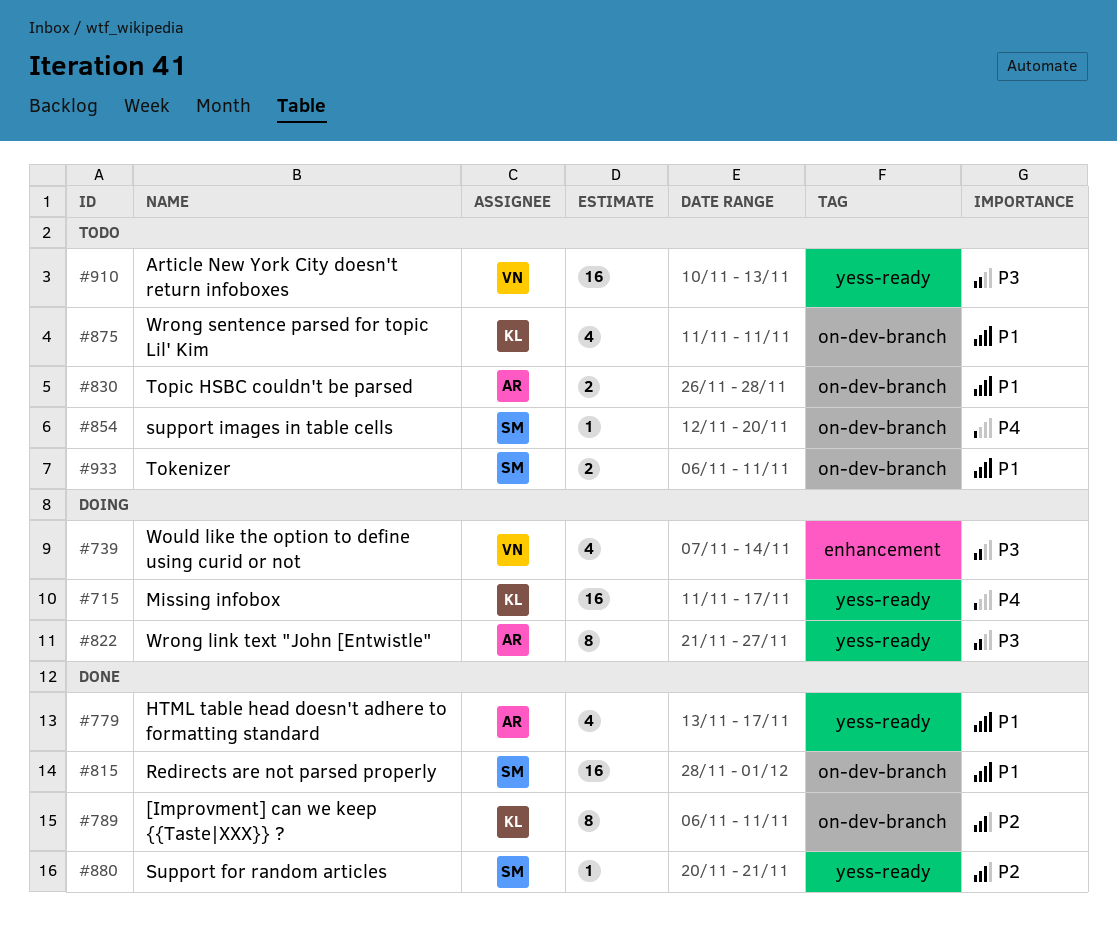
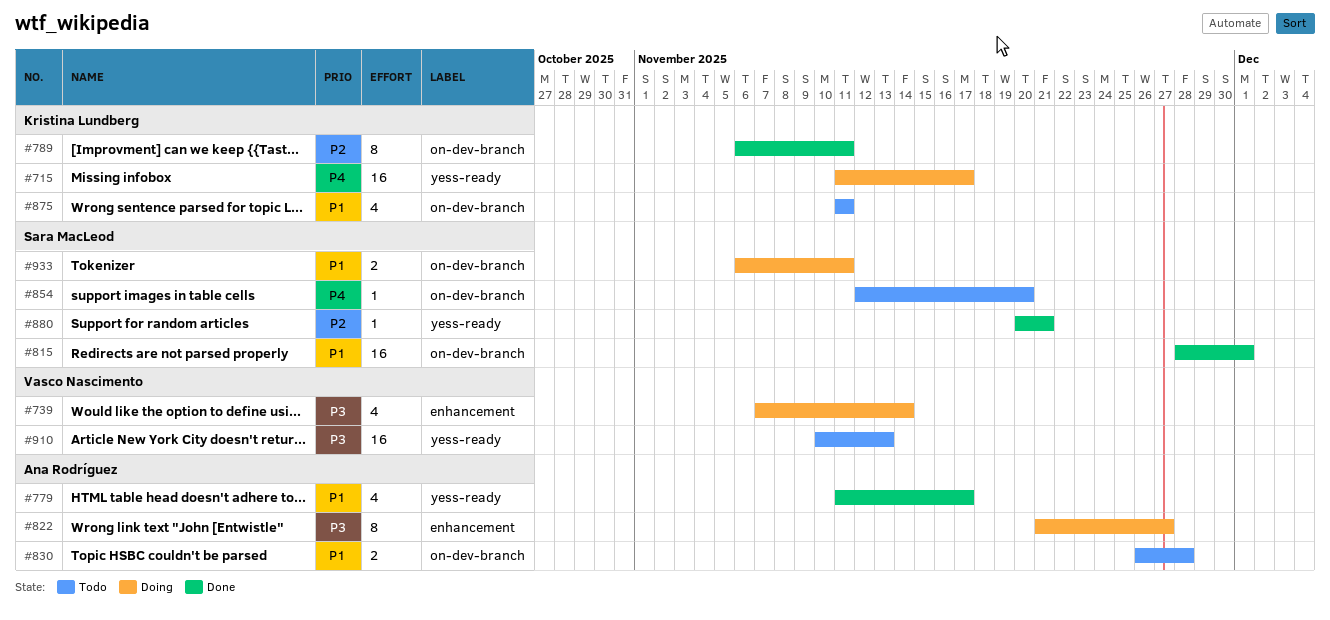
#779, start: Nov 13 -> Nov 11
#822, label: yess-ready -> enhancement
#933, status: Todo -> Doing

